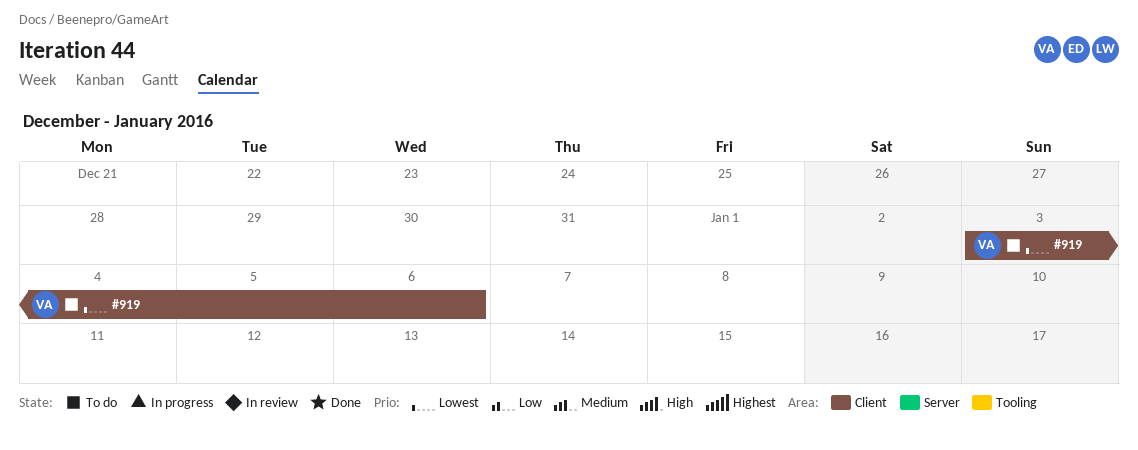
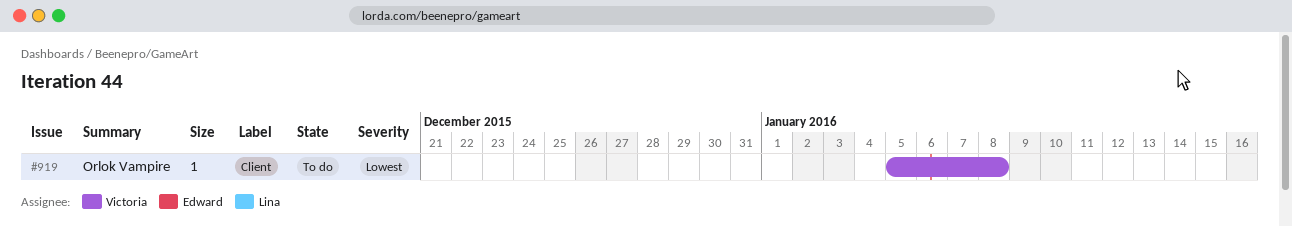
#919, start: Jan 3 -> Jan 5
#919, due: Jan 6 -> Jan 8

